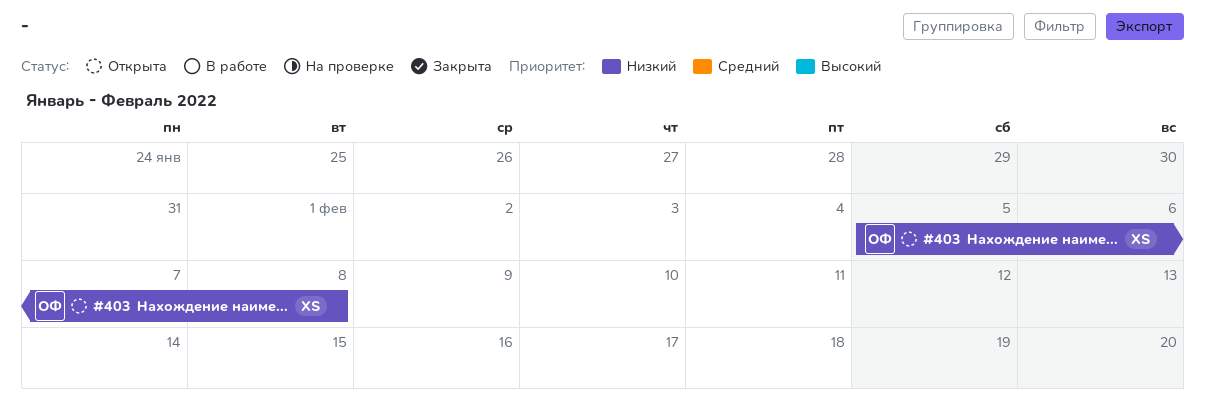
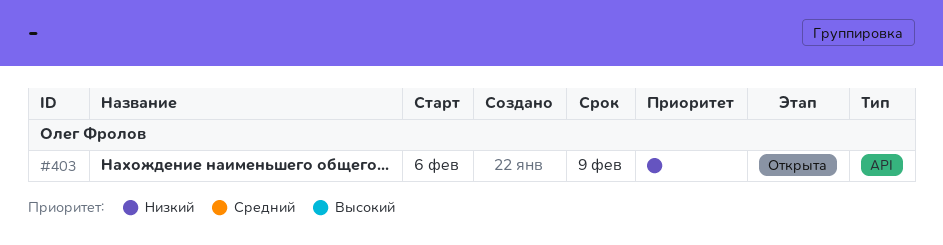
#403, start: Feb 5 -> Feb 6
#403, due: Feb 8 -> Feb 9

